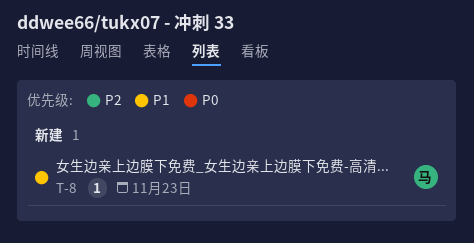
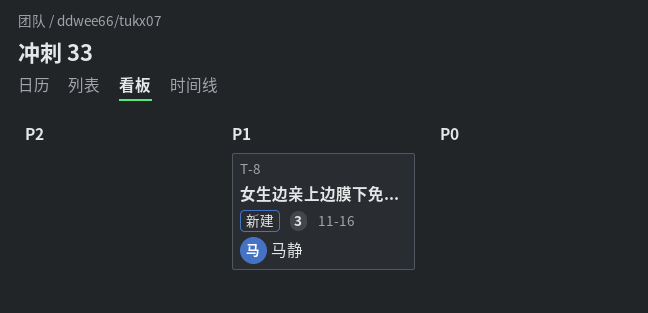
T-8, estimate: 1 -> 3
T-8, due: Nov 23 -> Nov 16

